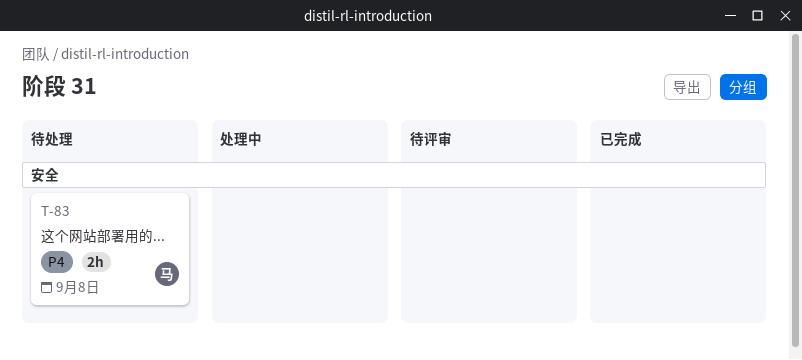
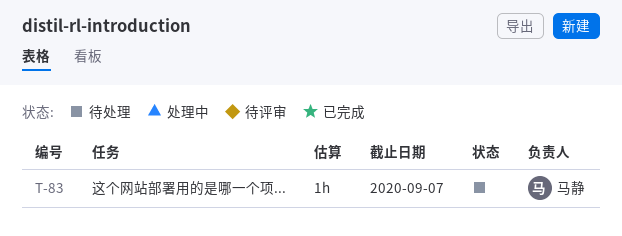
T-83, estimate: 2h -> 1h
T-83, due: Sep 8 -> Sep 7

